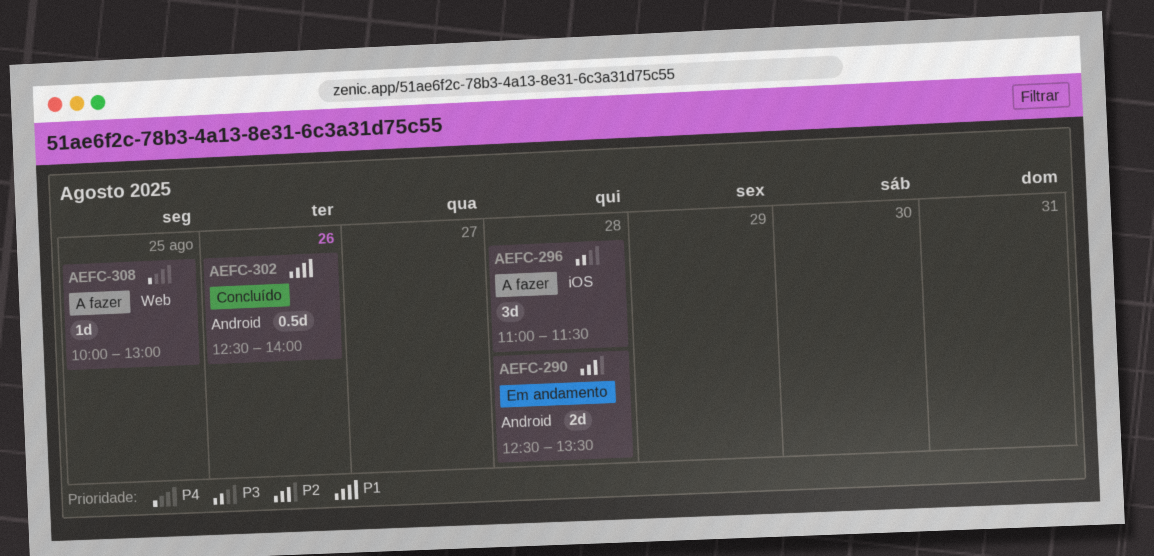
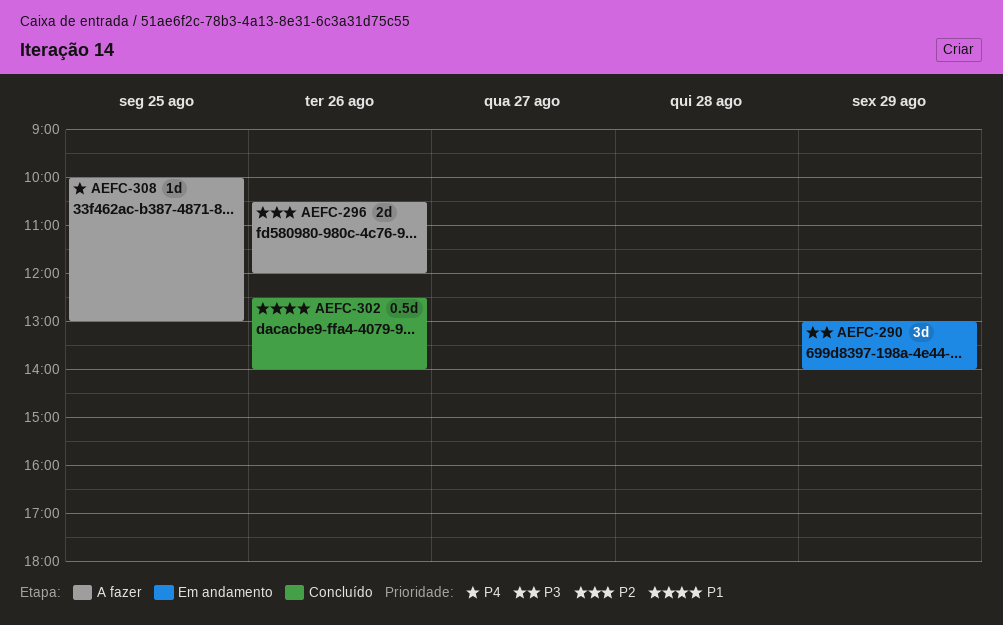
AEFC-290, priority: P2 -> P3
AEFC-290, estimate: 2d -> 3d
AEFC-290, day: Aug 28 -> Aug 29
AEFC-290, begins: 12:30 -> 13:00
AEFC-290, ends: 13:30 -> 14:00
AEFC-296, priority: P3 -> P2
AEFC-296, estimate: 3d -> 2d
AEFC-296, day: Aug 28 -> Aug 26
AEFC-296, begins: 11:00 -> 10:30
AEFC-296, ends: 11:30 -> 12:00

